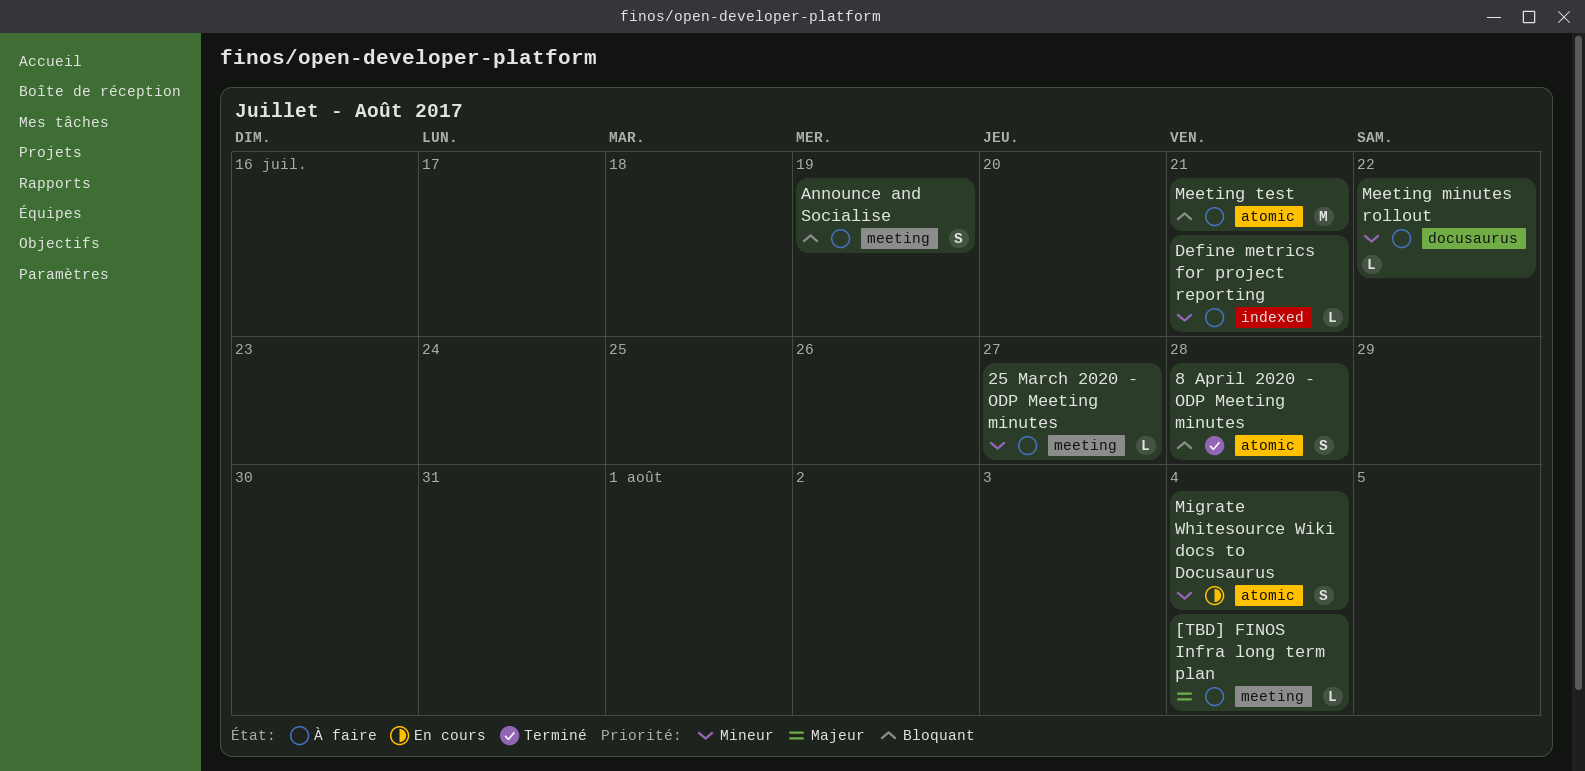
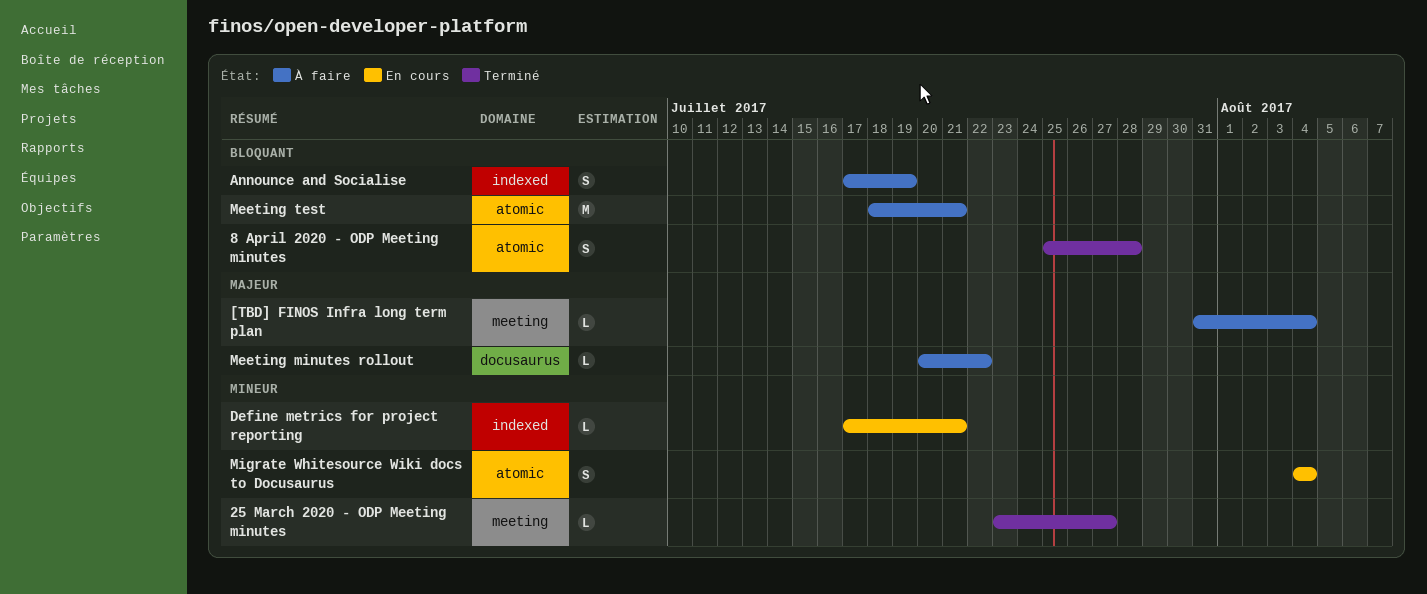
25 March 2020 - ODP Meeting minutes, status: À faire -> Terminé
Announce and Socialise, label: meeting -> indexed
Define metrics for project reporting, status: À faire -> En cours
Meeting minutes rollout, priority: Mineur -> Majeur

